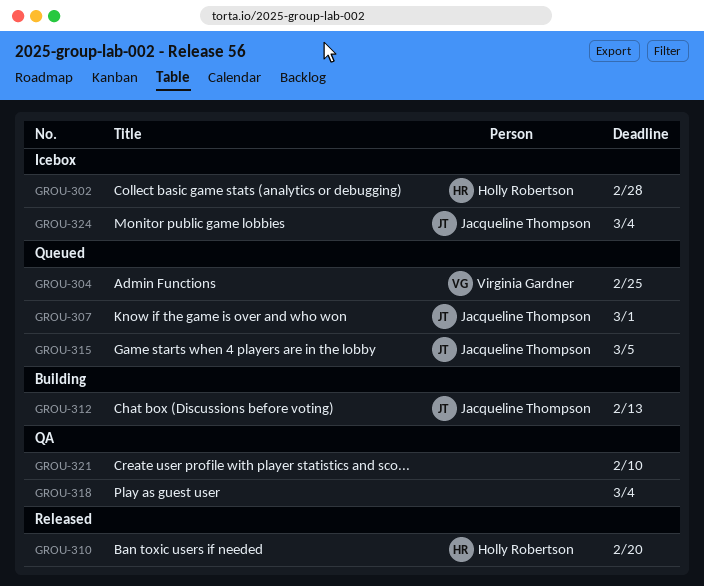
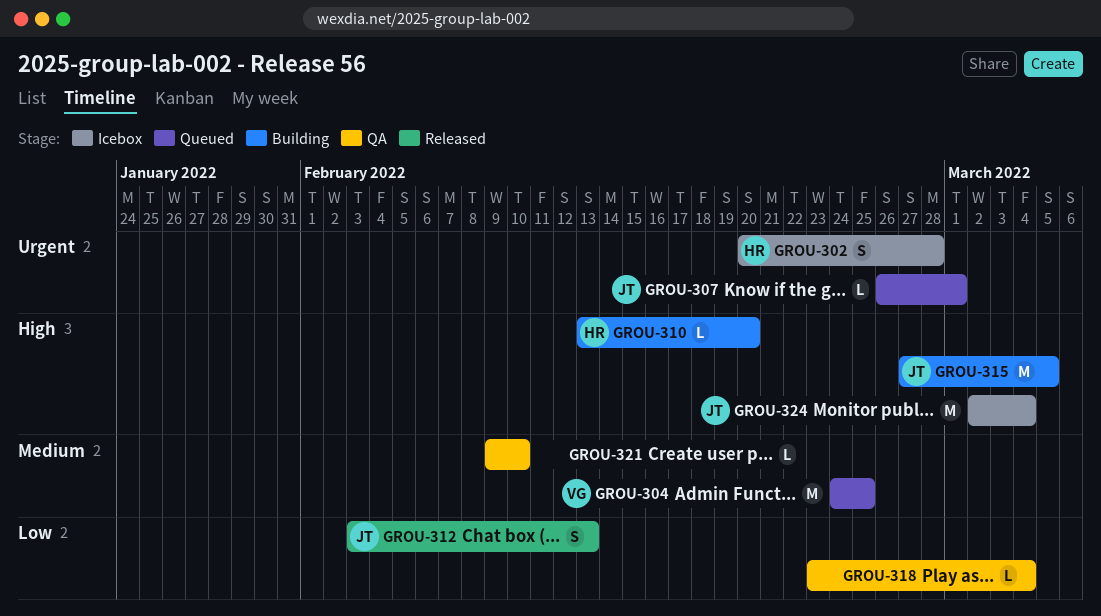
GROU-310, status: Released -> Building
GROU-312, status: Building -> Released
GROU-315, status: Queued -> Building

